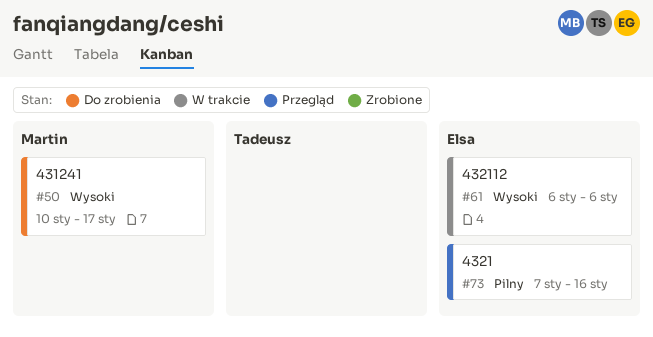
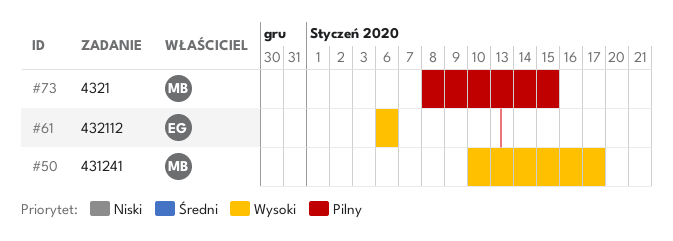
#73, owner: Elsa -> Martin
#73, start: Jan 7 -> Jan 8
#73, due: Jan 16 -> Jan 15

